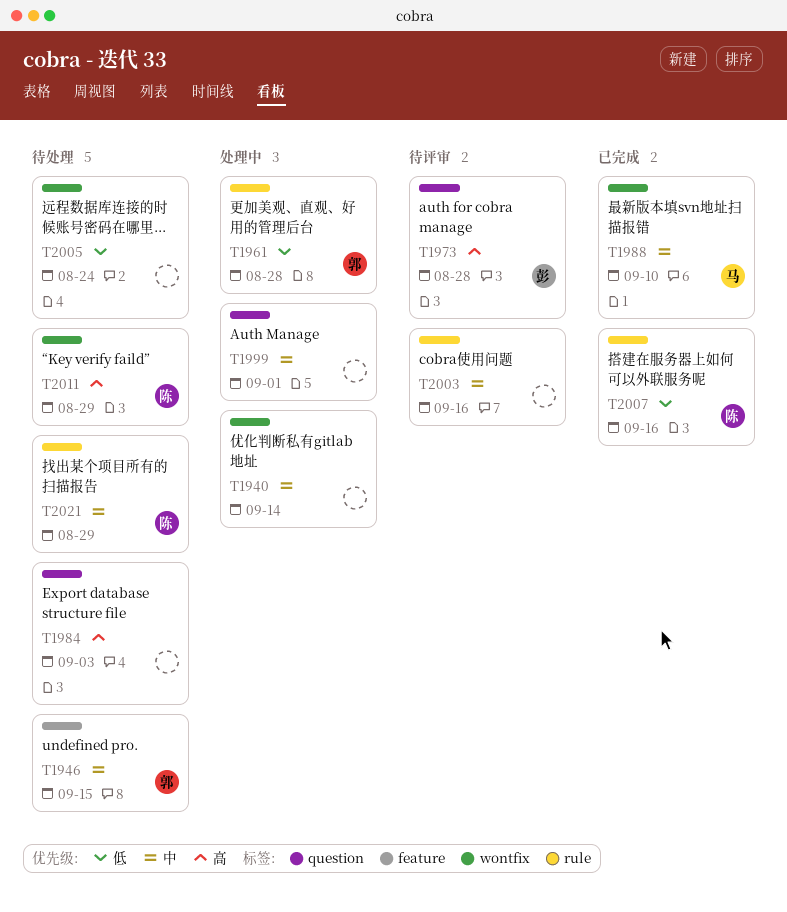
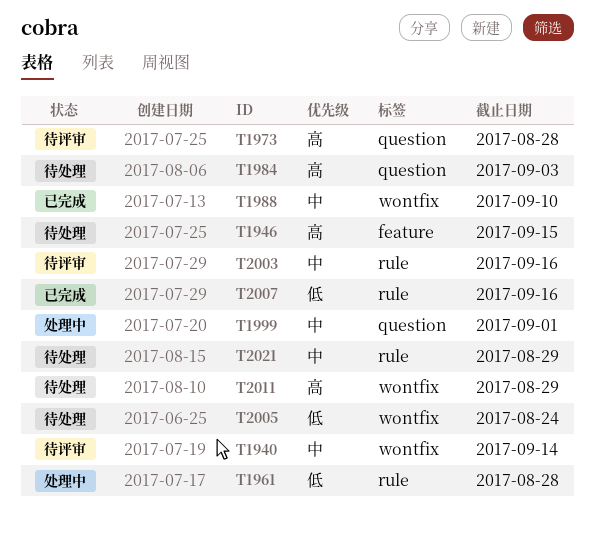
T1940, status: 处理中 -> 待评审
T1946, priority: 中 -> 高

